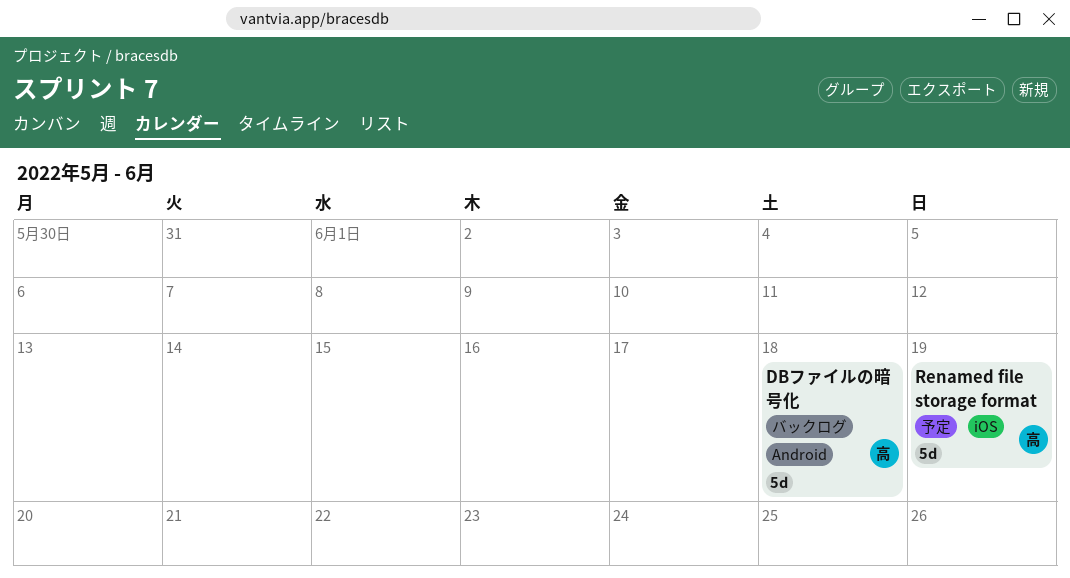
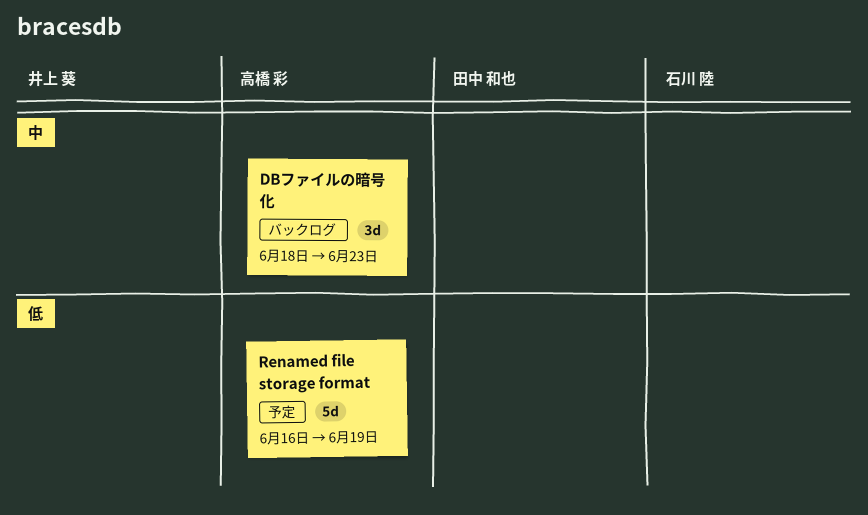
DBファイルの暗号化, estimate: 5d -> 3d
DBファイルの暗号化, due: Jun 18 -> Jun 23

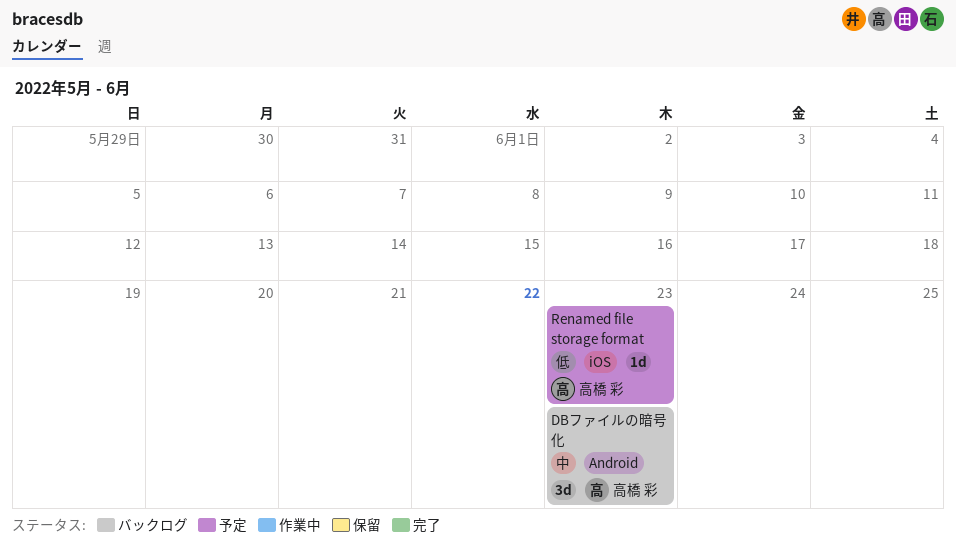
Renamed file storage format, estimate: 5d -> 1d
Renamed file storage format, due: Jun 19 -> Jun 23

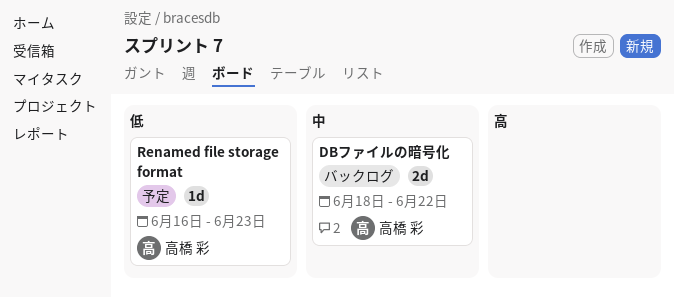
DBファイルの暗号化, estimate: 3d -> 2d
DBファイルの暗号化, due: Jun 23 -> Jun 22

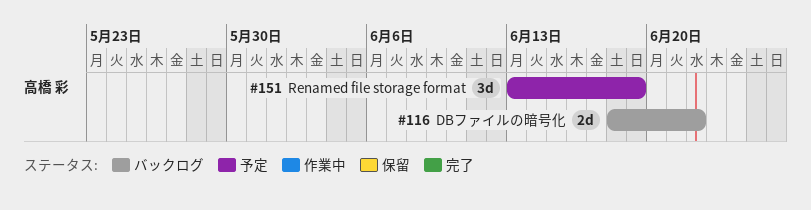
Renamed file storage format, estimate: 1d -> 3d
Renamed file storage format, start: Jun 16 -> Jun 13
Renamed file storage format, due: Jun 23 -> Jun 19

